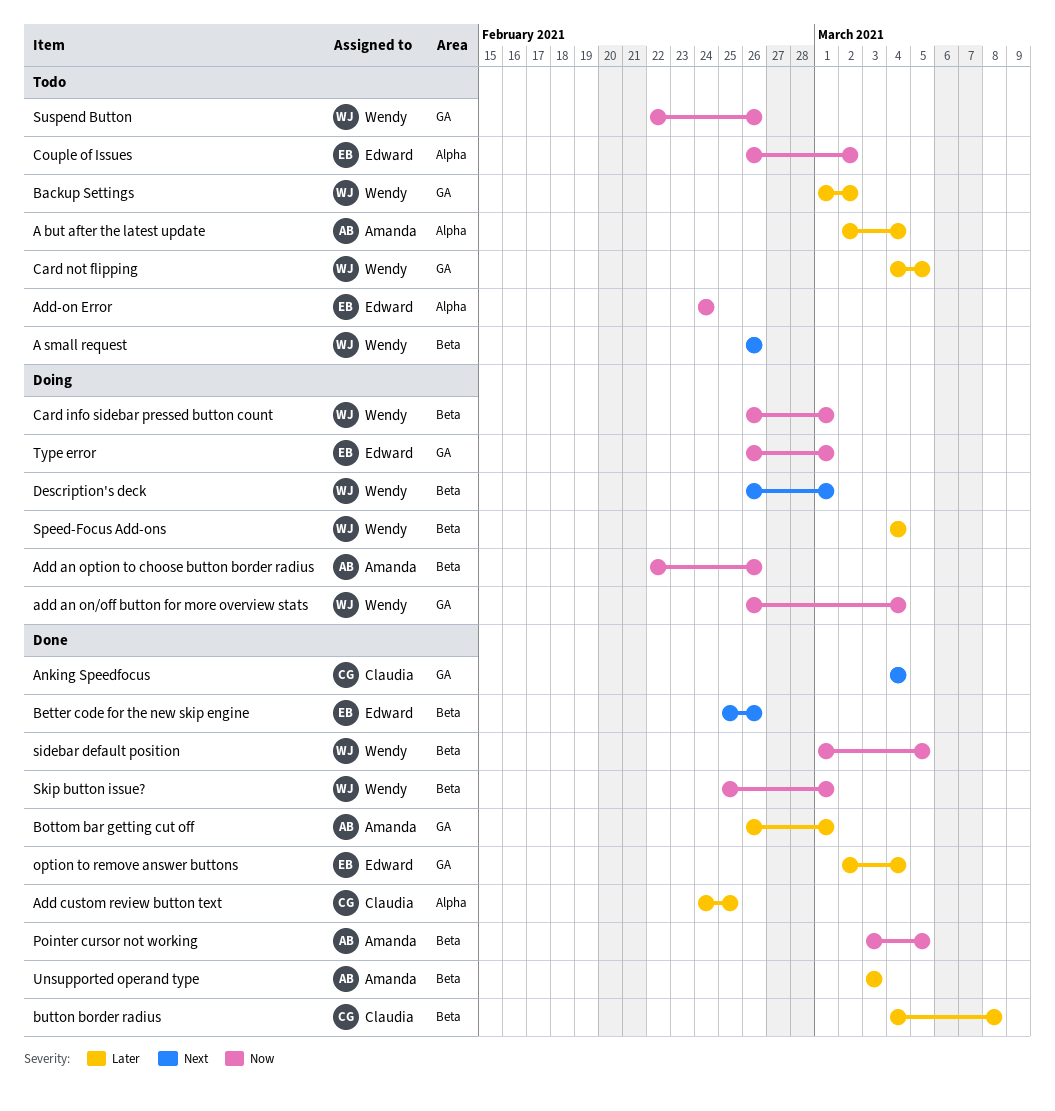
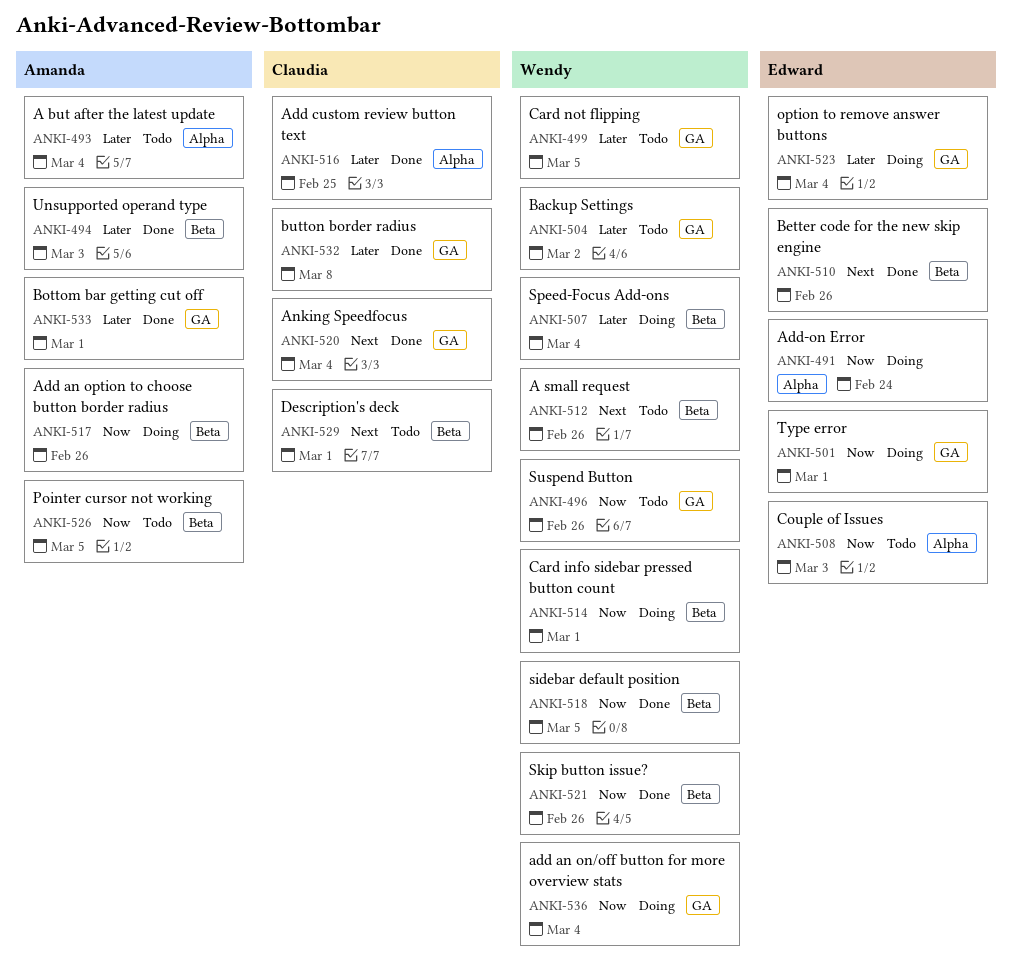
Add-on Error, status: Todo -> Doing
button border radius, label: Beta -> GA
Couple of Issues, due: Mar 2 -> Mar 3
Description's deck, status: Doing -> Todo
Description's deck, owner: Wendy -> Claudia
option to remove answer buttons, status: Done -> Doing
Pointer cursor not working, status: Done -> Todo
Skip button issue?, due: Mar 1 -> Feb 26

